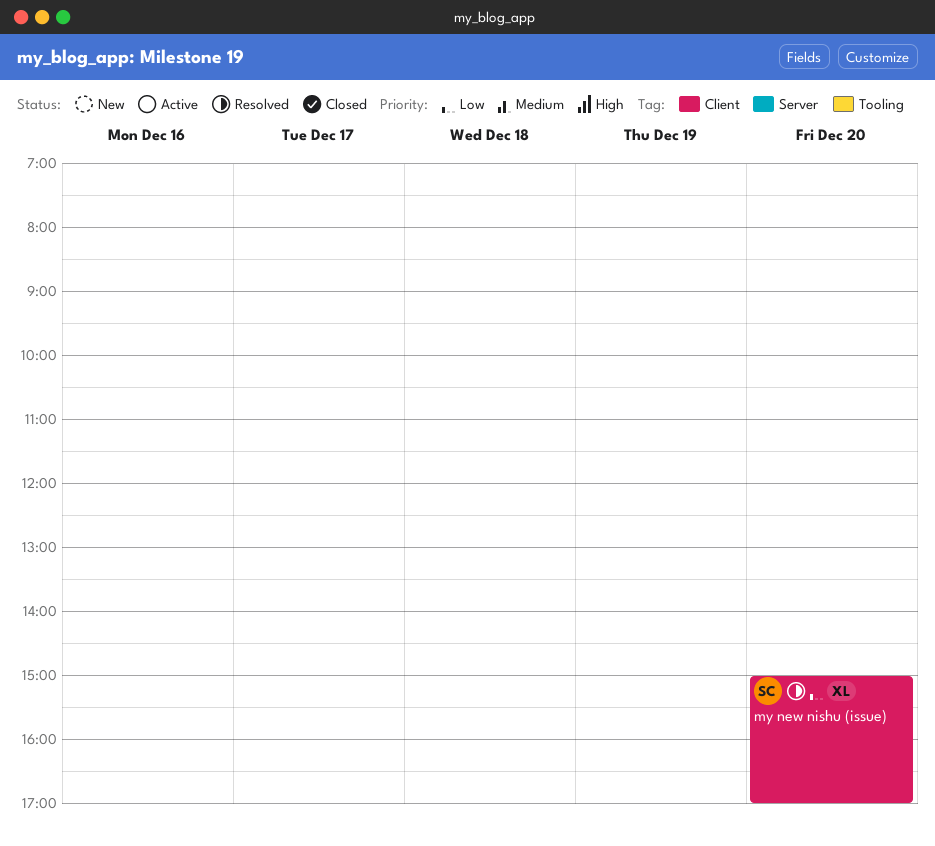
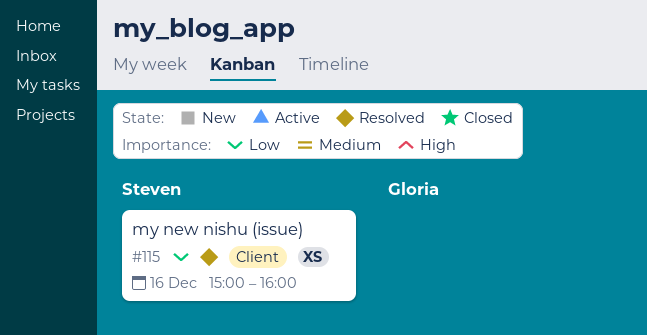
my new nishu (issue), estimate: XL -> XS
my new nishu (issue), day: Dec 20 -> Dec 16
my new nishu (issue), ends: 17:00 -> 16:00

